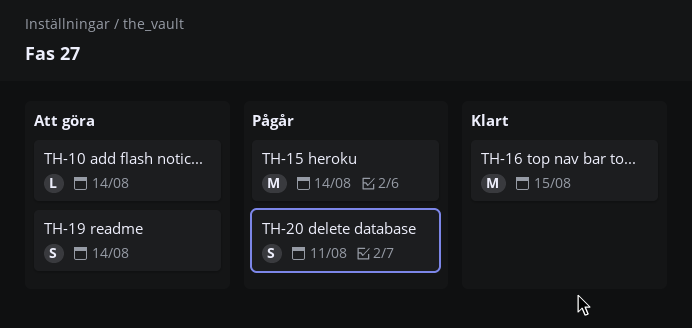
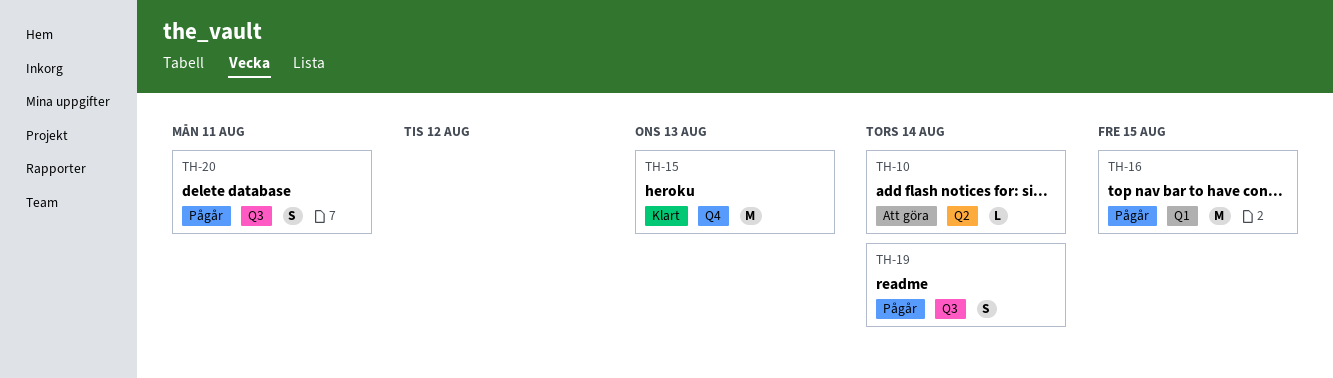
TH-15, status: Pågår -> Klart
TH-15, due: Aug 14 -> Aug 13
TH-16, status: Klart -> Pågår
TH-19, status: Att göra -> Pågår

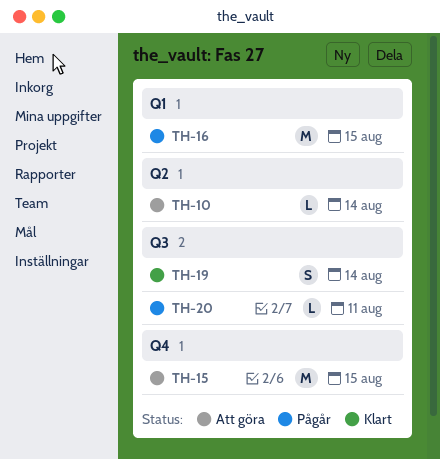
TH-15, status: Klart -> Att göra
TH-15, due: Aug 13 -> Aug 15
TH-19, status: Pågår -> Klart
TH-20, estimate: S -> L

